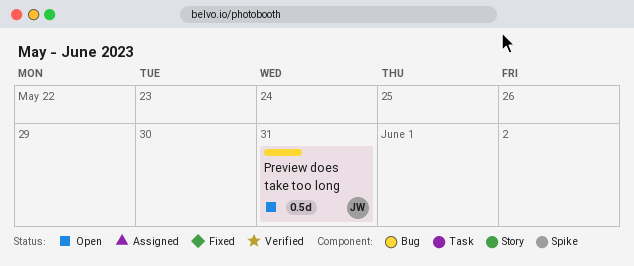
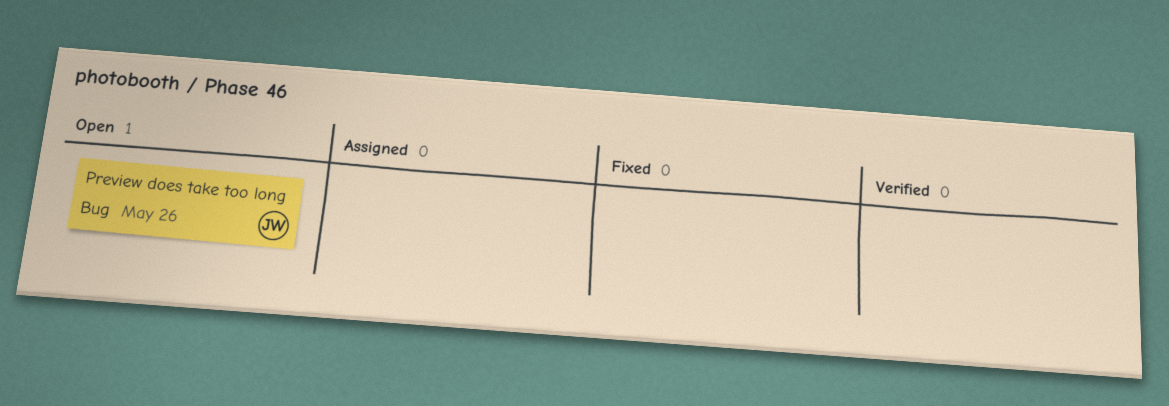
Preview does take too long, due: May 31 -> May 26

